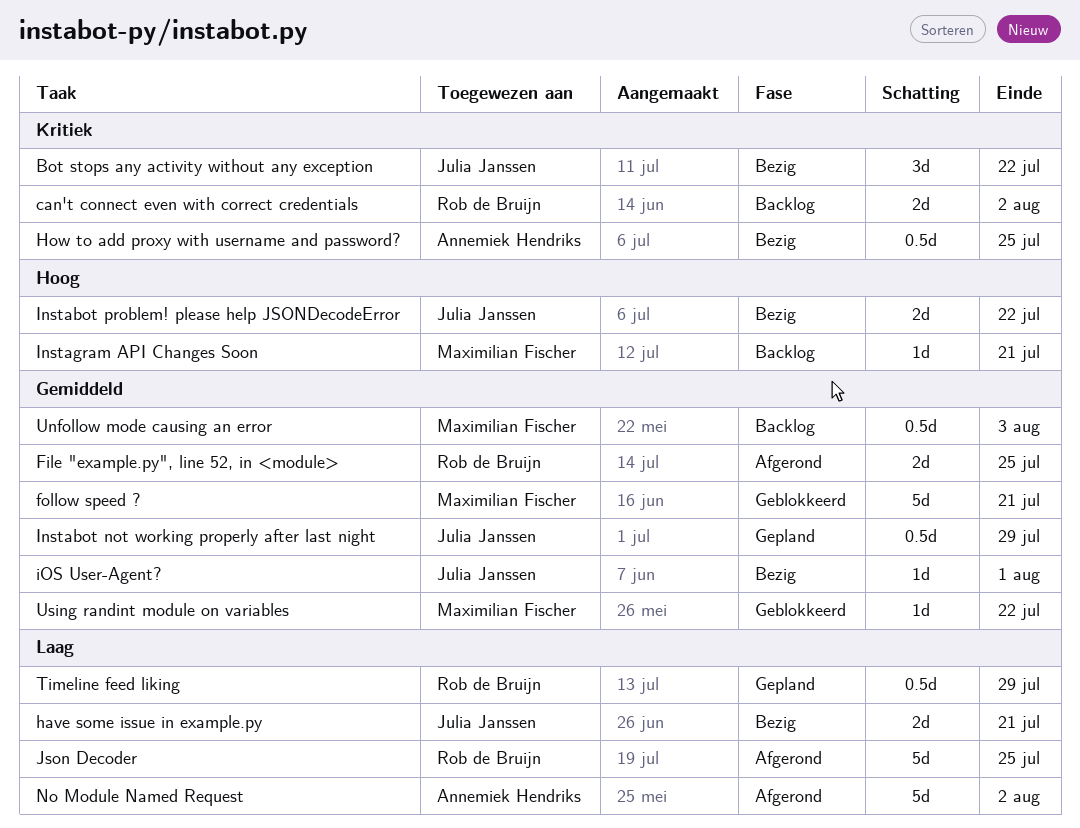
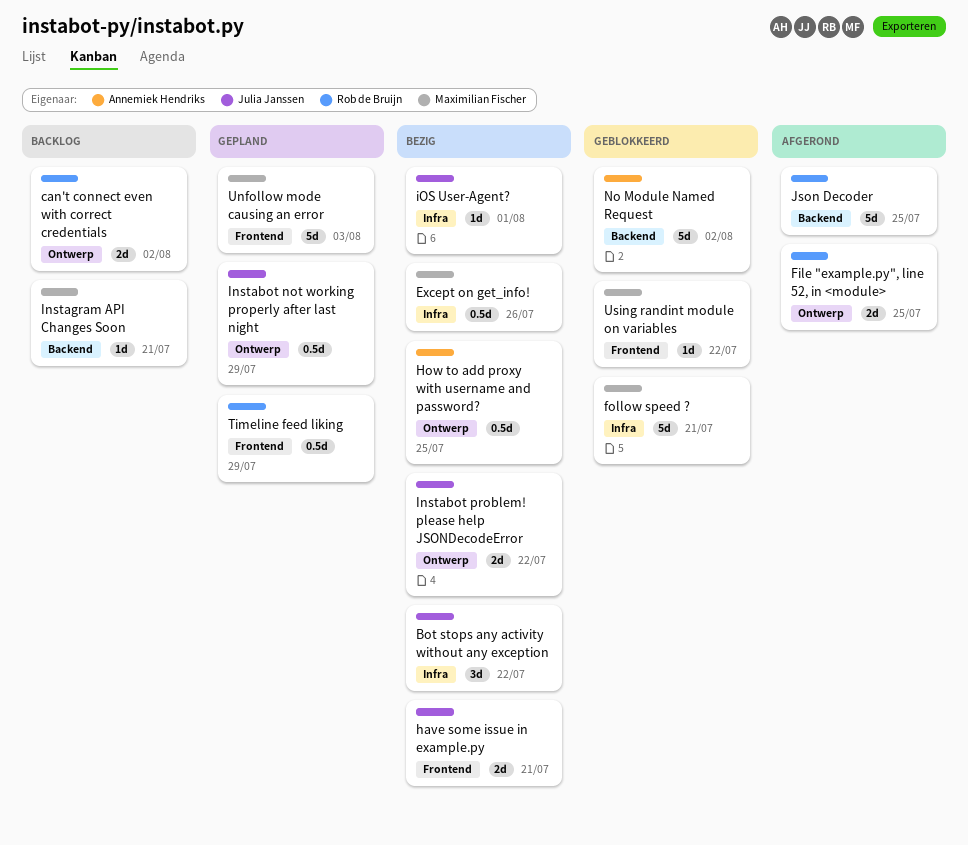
Except on get_info!: none -> present
No Module Named Request, status: Afgerond -> Geblokkeerd
Unfollow mode causing an error, status: Backlog -> Gepland
Unfollow mode causing an error, estimate: 0.5d -> 5d

